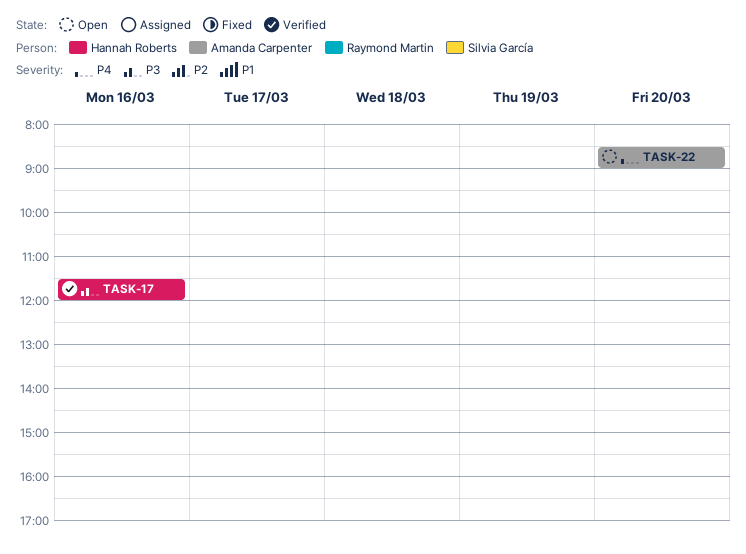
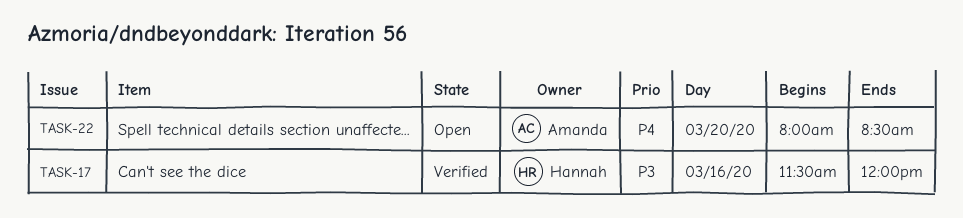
TASK-22, begins: 08:30 -> 08:00
TASK-22, ends: 09:00 -> 08:30

